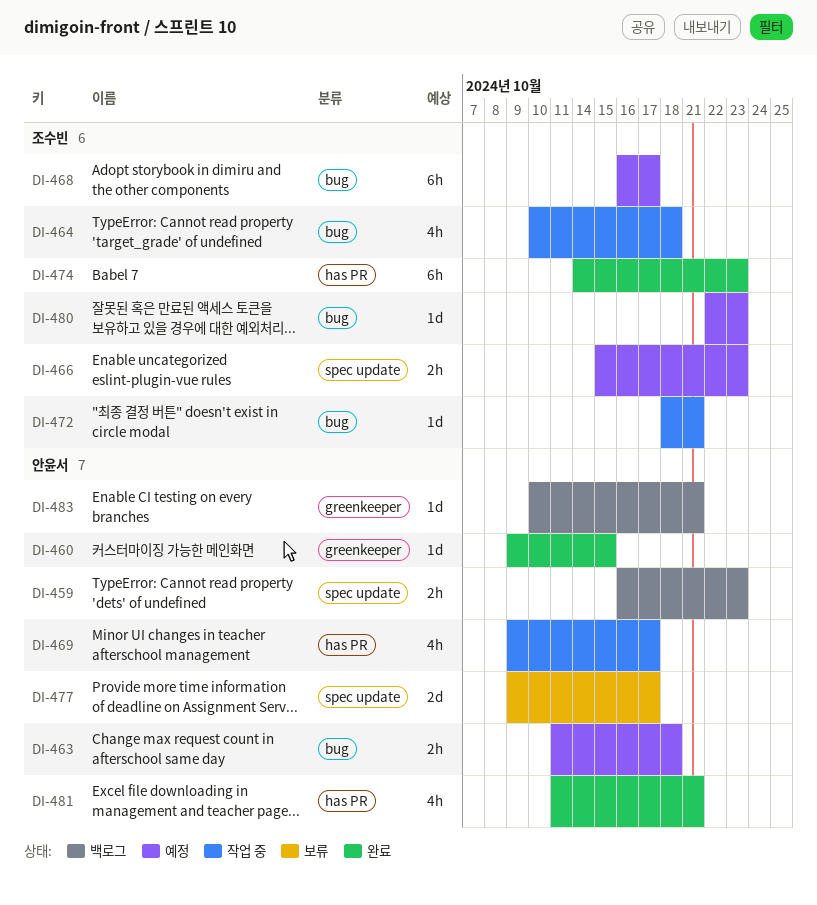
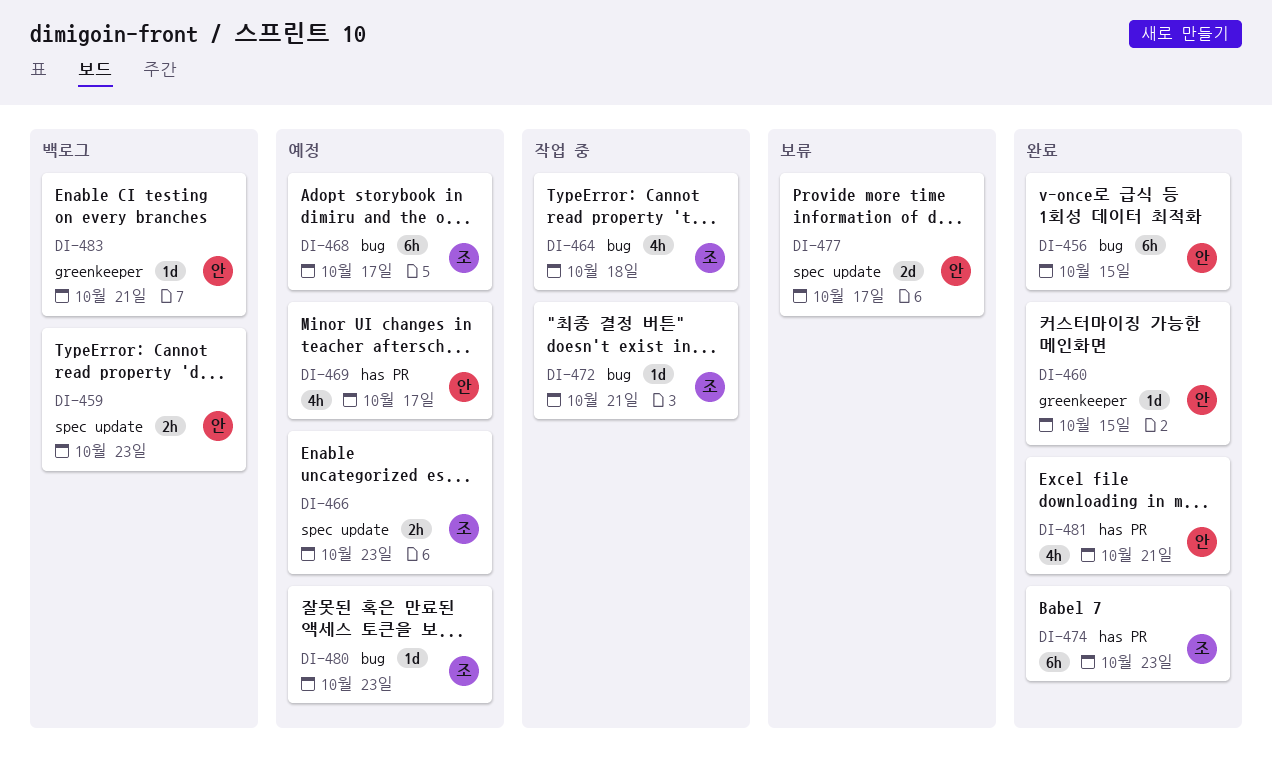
DI-456: none -> present
DI-463: present -> none
DI-469, status: 작업 중 -> 예정

